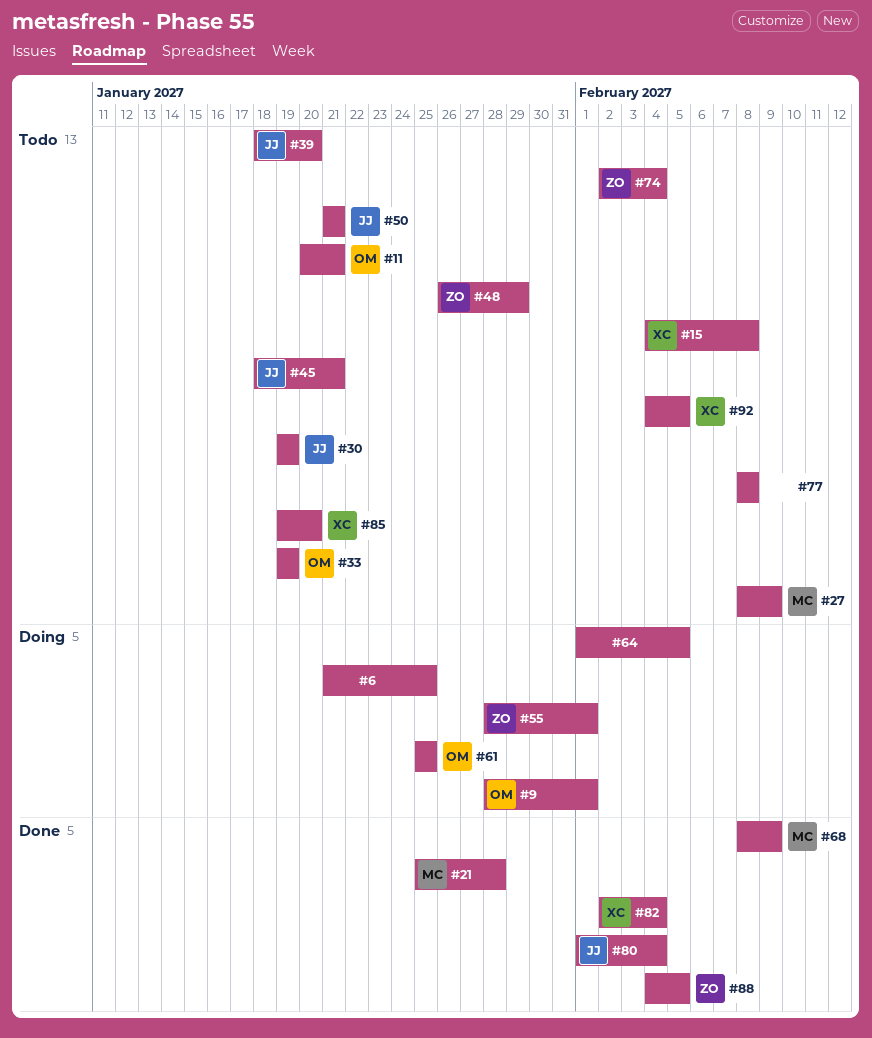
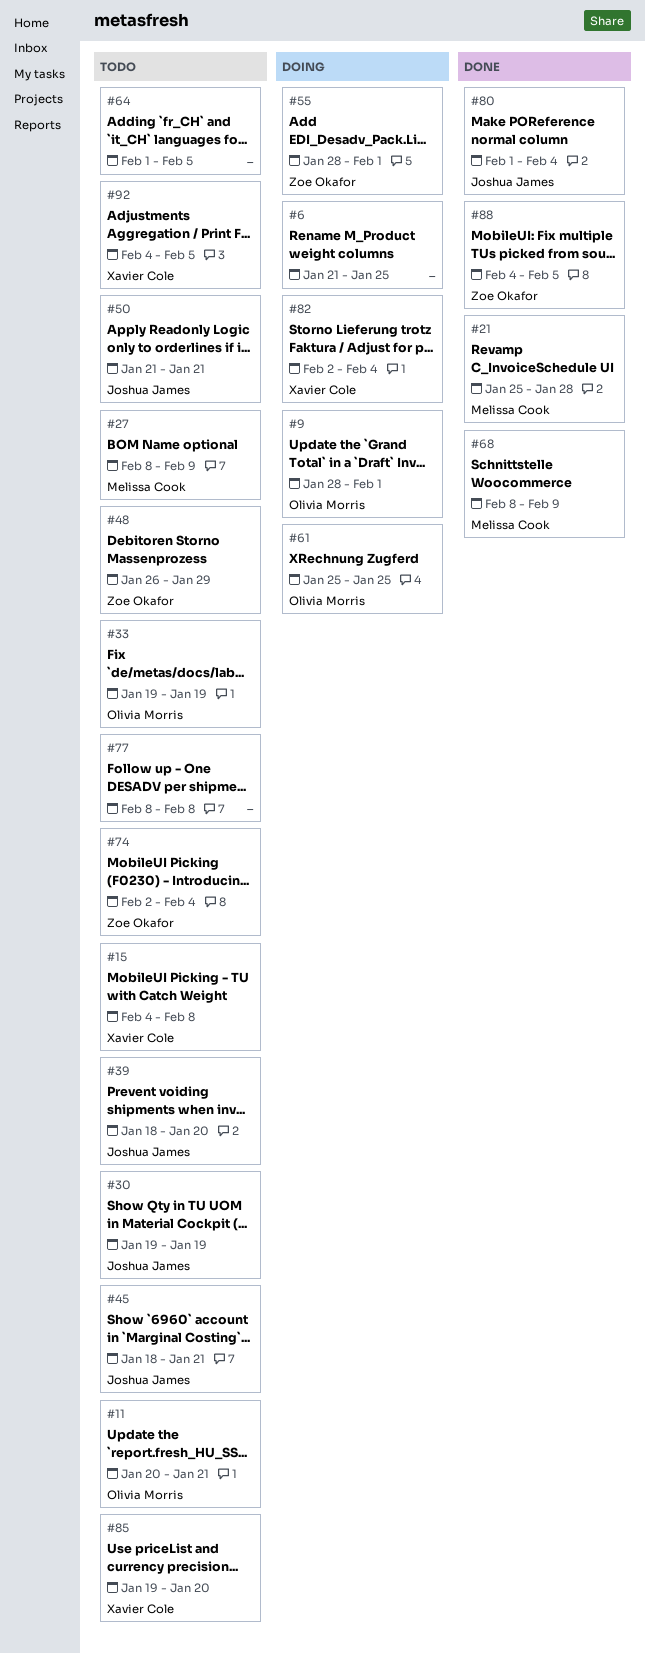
#64, status: Doing -> Todo
#82, status: Done -> Doing

